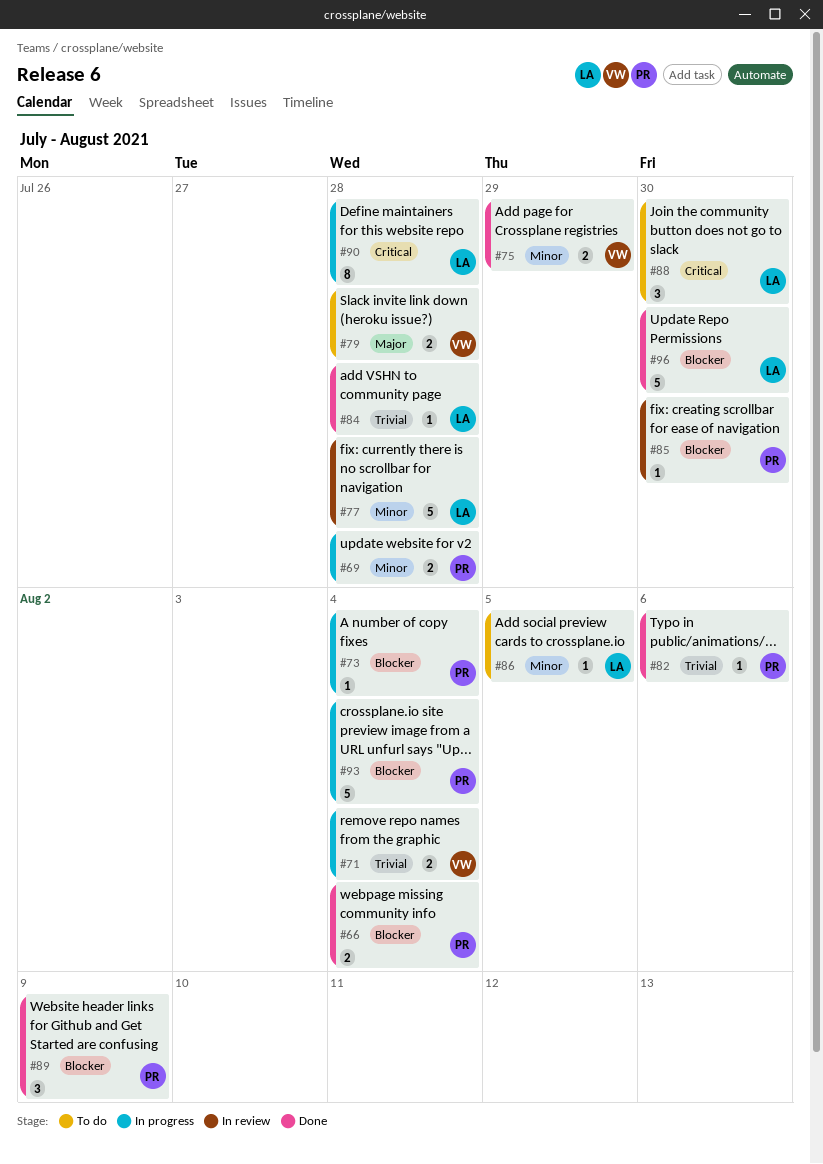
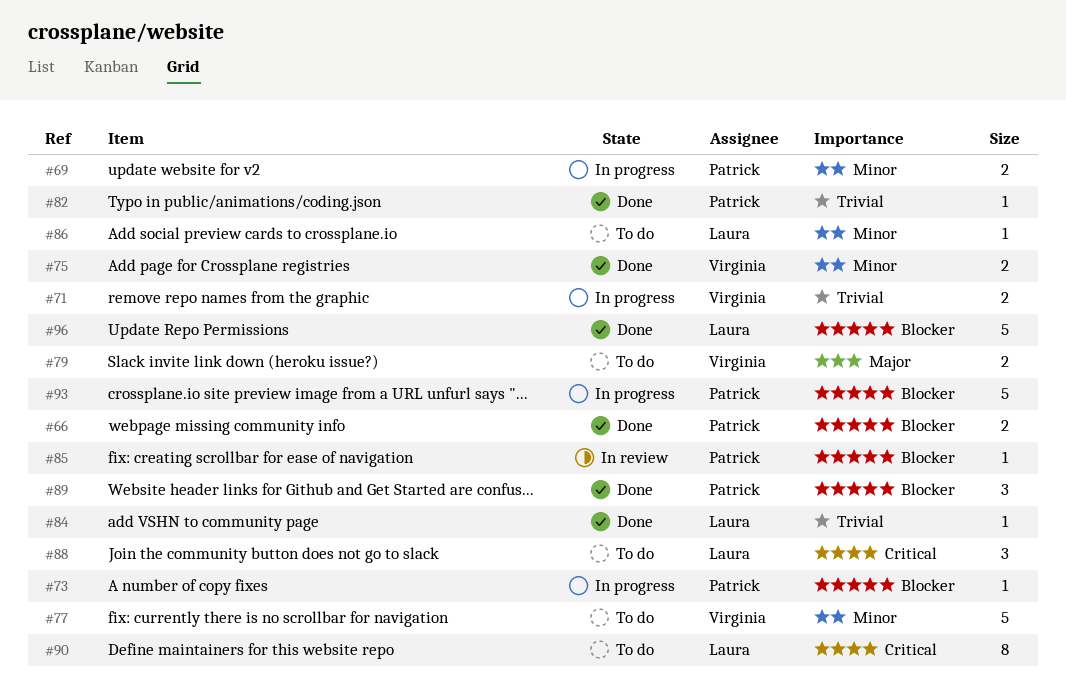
#77, status: In review -> To do
#77, owner: Laura -> Virginia
#90, status: In progress -> To do

